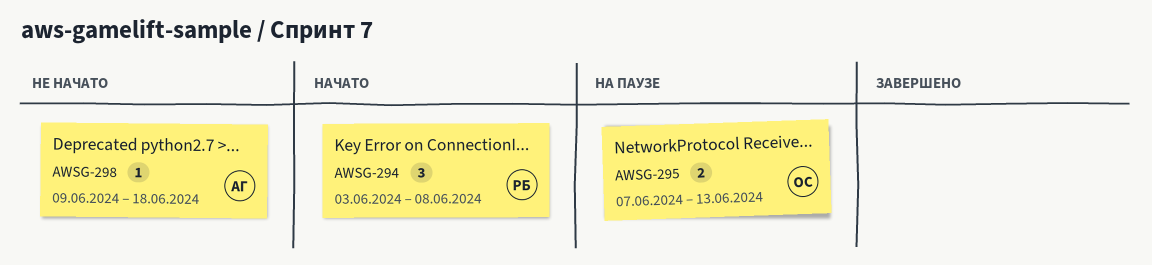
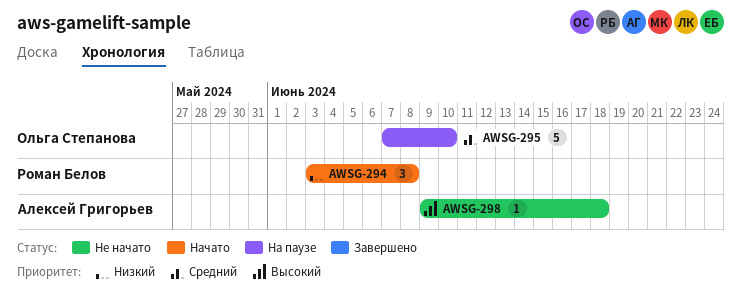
AWSG-295, estimate: 2 -> 5
AWSG-295, due: Jun 13 -> Jun 10

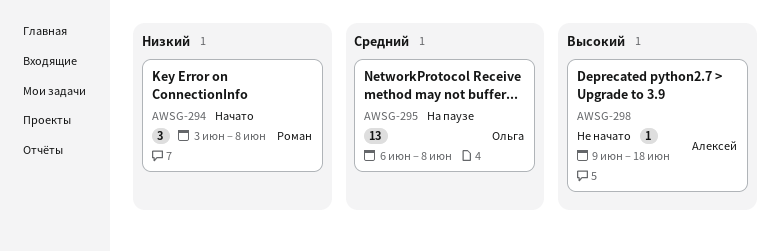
AWSG-295, estimate: 5 -> 13
AWSG-295, start: Jun 7 -> Jun 6
AWSG-295, due: Jun 10 -> Jun 8

